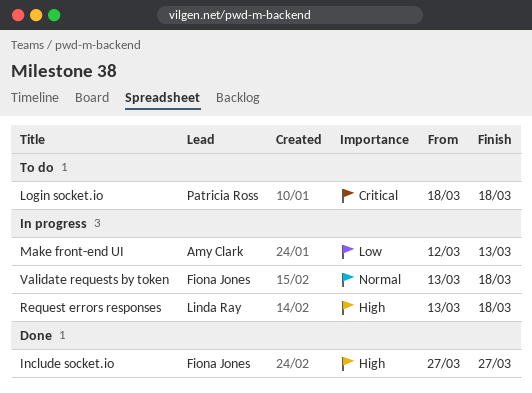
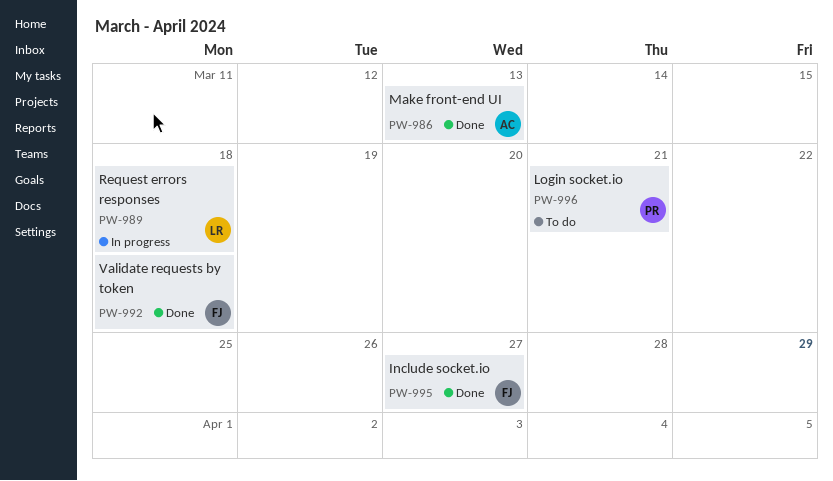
Login socket.io, due: Mar 18 -> Mar 21
Make front-end UI, status: In progress -> Done
Validate requests by token, status: In progress -> Done

